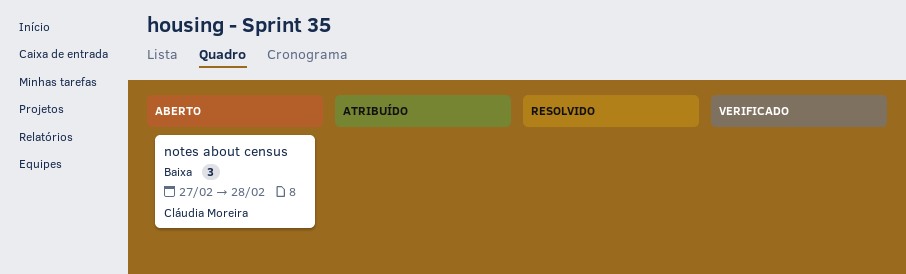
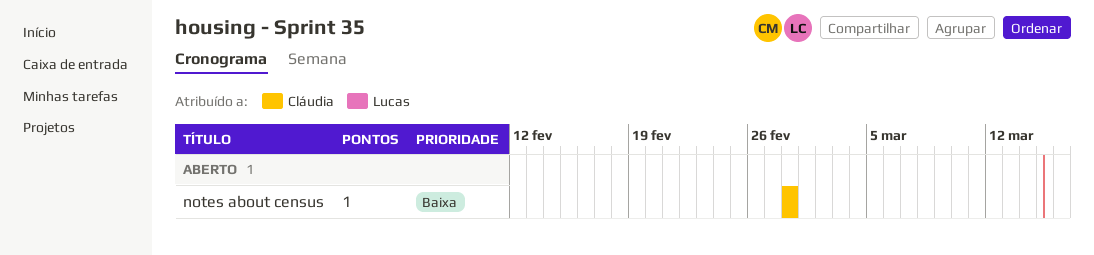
notes about census, estimate: 3 -> 1
notes about census, start: Feb 27 -> Feb 28

